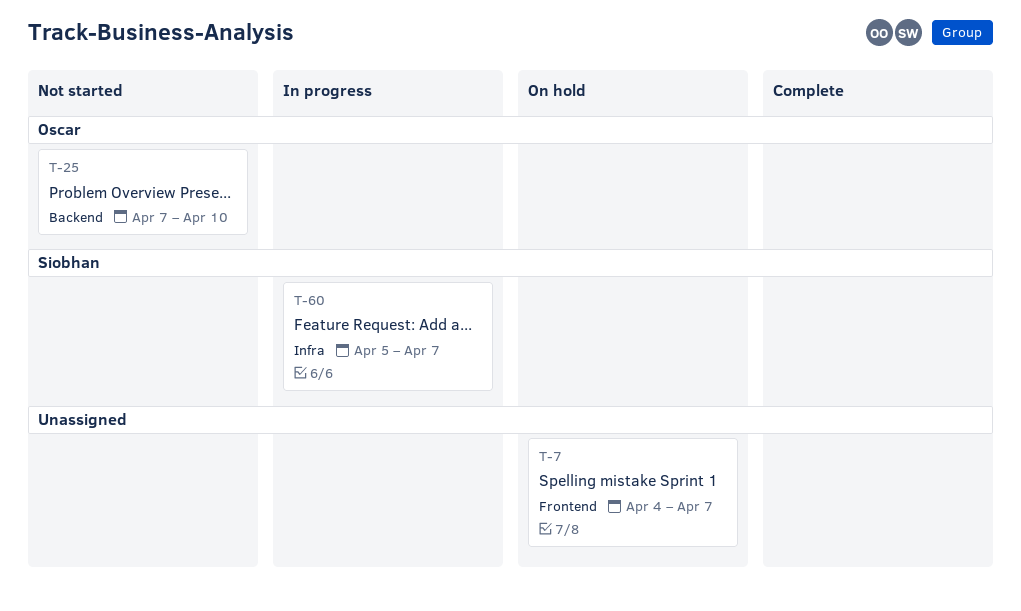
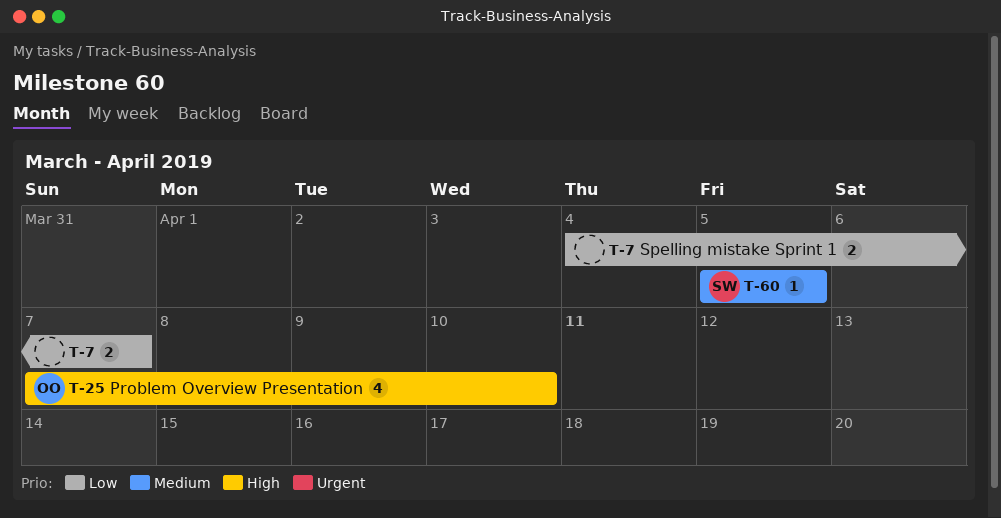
T-60, due: Apr 7 -> Apr 5

